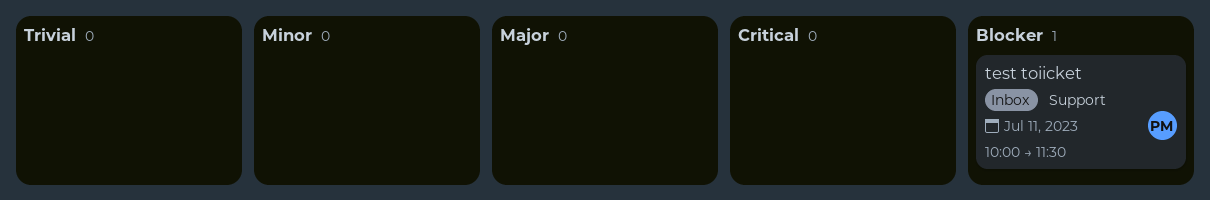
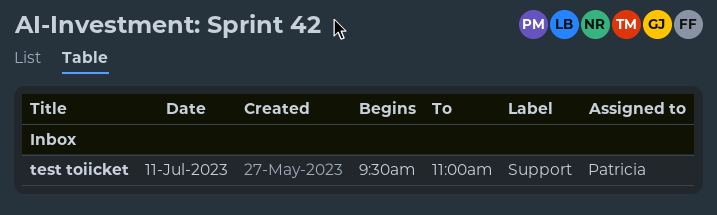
test toiicket, begins: 10:00 -> 09:30
test toiicket, ends: 11:30 -> 11:00

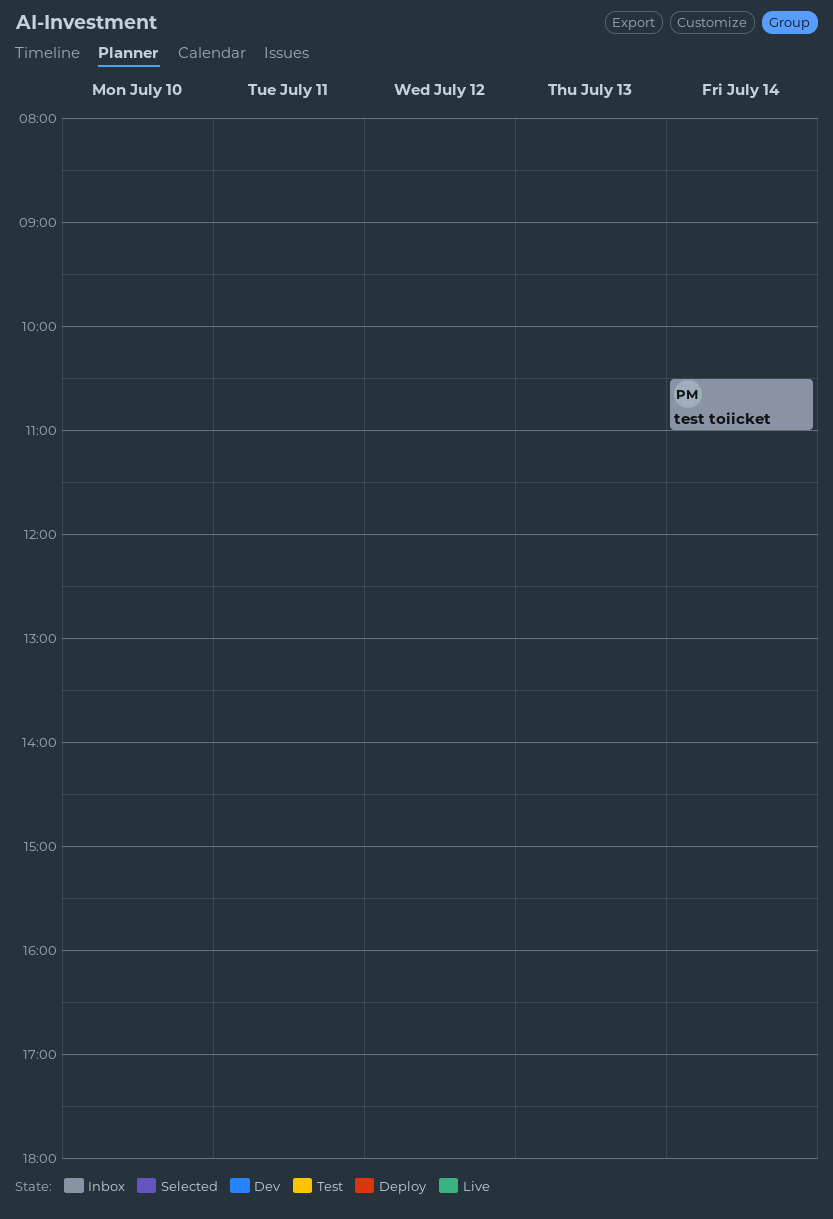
test toiicket, day: Jul 11 -> Jul 14
test toiicket, begins: 09:30 -> 10:30

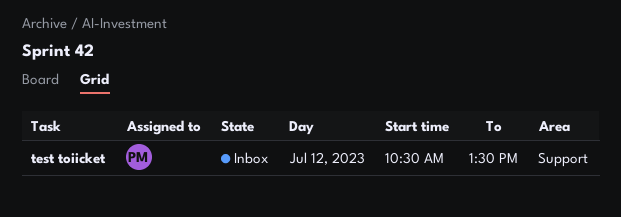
test toiicket, day: Jul 14 -> Jul 12
test toiicket, ends: 11:00 -> 13:30

